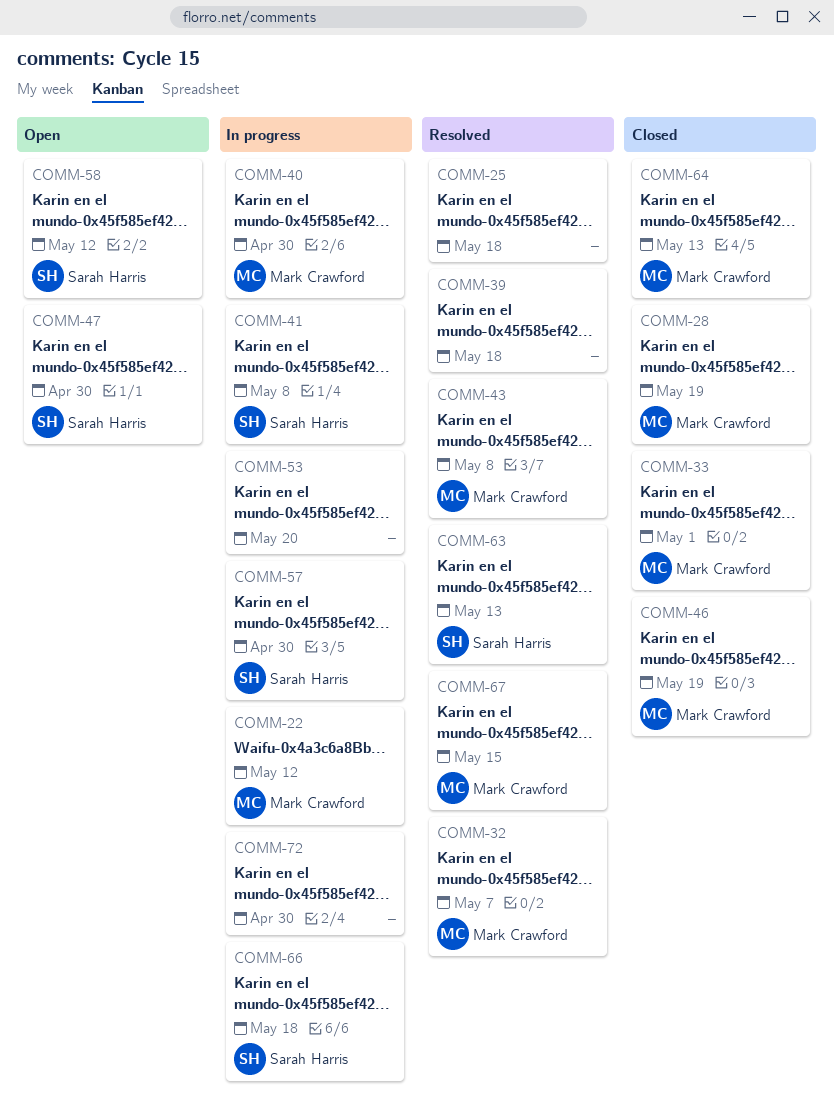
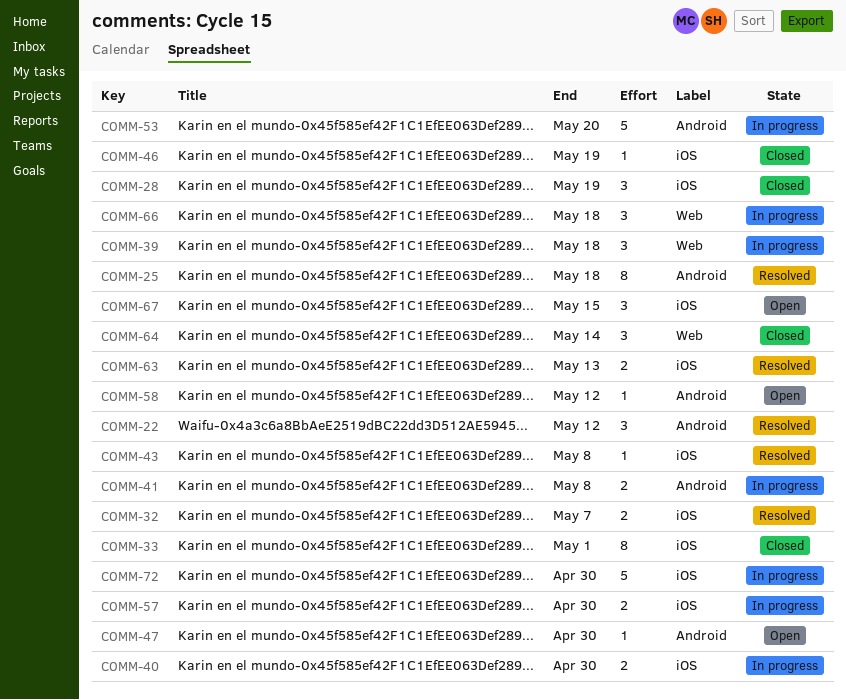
COMM-22, status: In progress -> Resolved
COMM-39, status: Resolved -> In progress
COMM-64, due: May 13 -> May 14
COMM-67, status: Resolved -> Open

